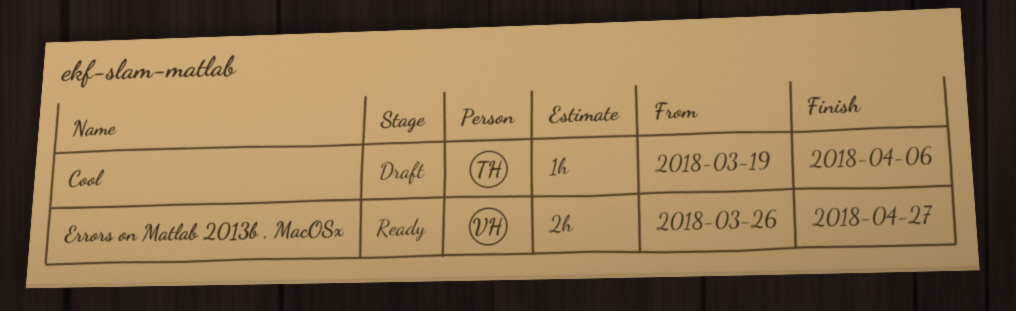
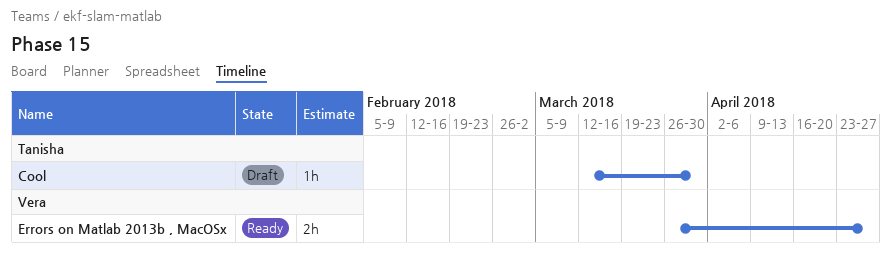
Cool, start: Mar 19 -> Mar 12
Cool, due: Apr 6 -> Mar 30

